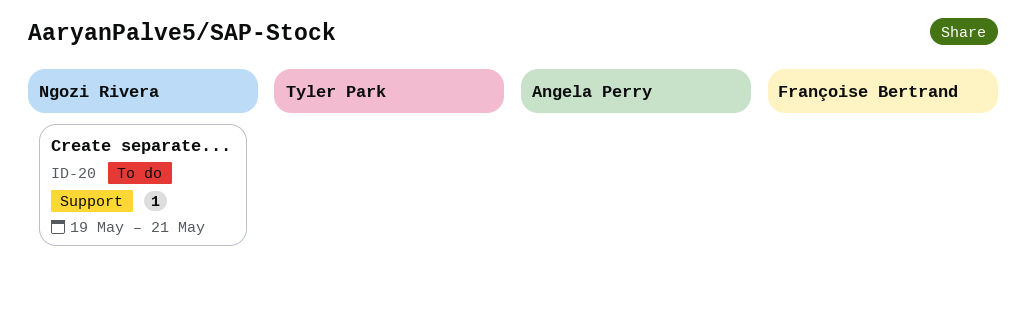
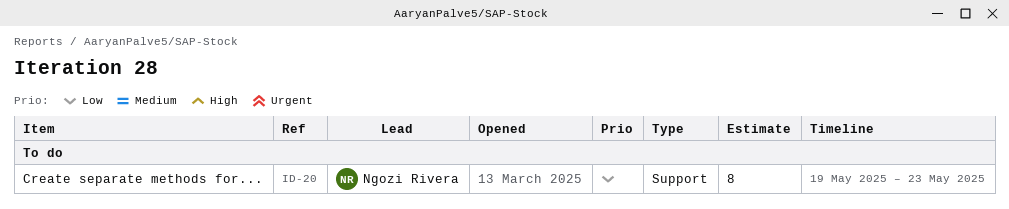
ID-20, estimate: 1 -> 8
ID-20, due: May 21 -> May 23

